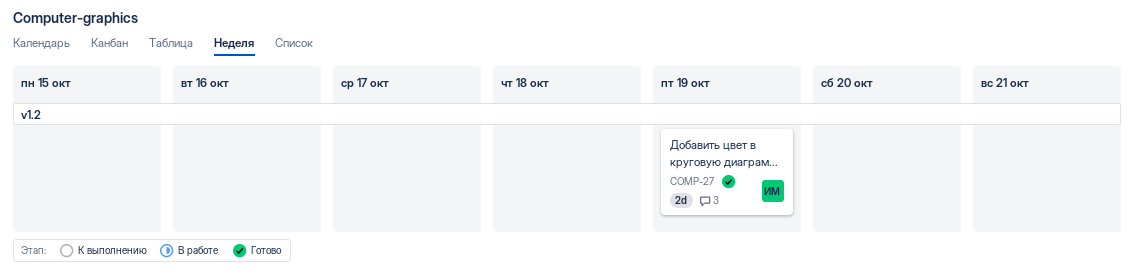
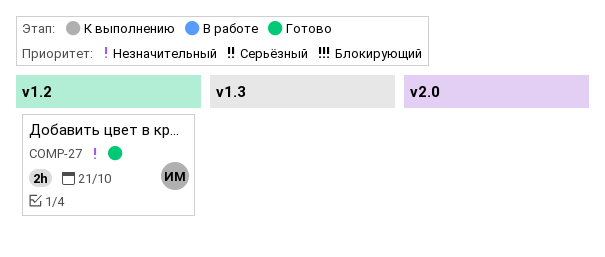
COMP-27, estimate: 2d -> 2h
COMP-27, due: Oct 19 -> Oct 21

